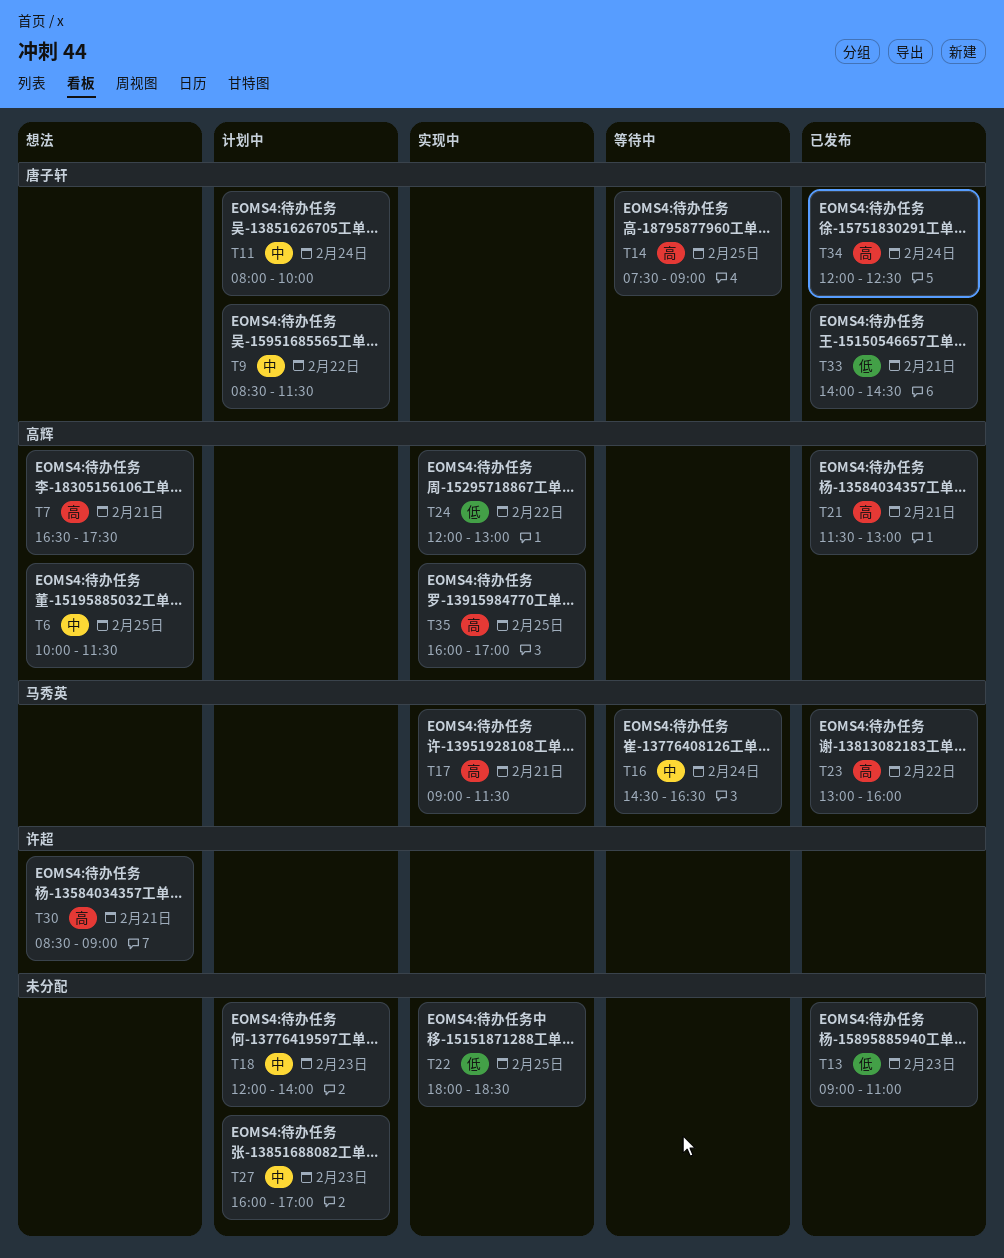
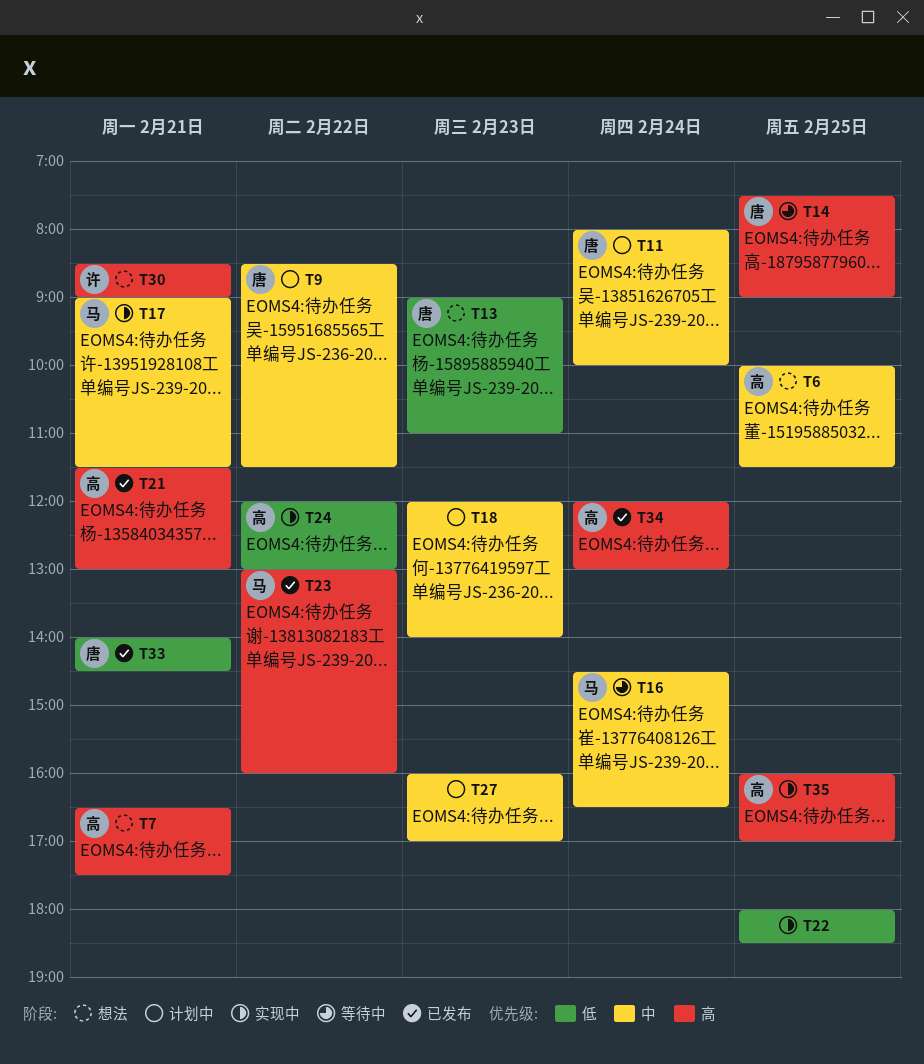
T13, status: 已发布 -> 想法
T13, owner: none -> 唐子轩
T17, priority: 高 -> 中
T34, owner: 唐子轩 -> 高辉
T34, ends: 12:30 -> 13:00

